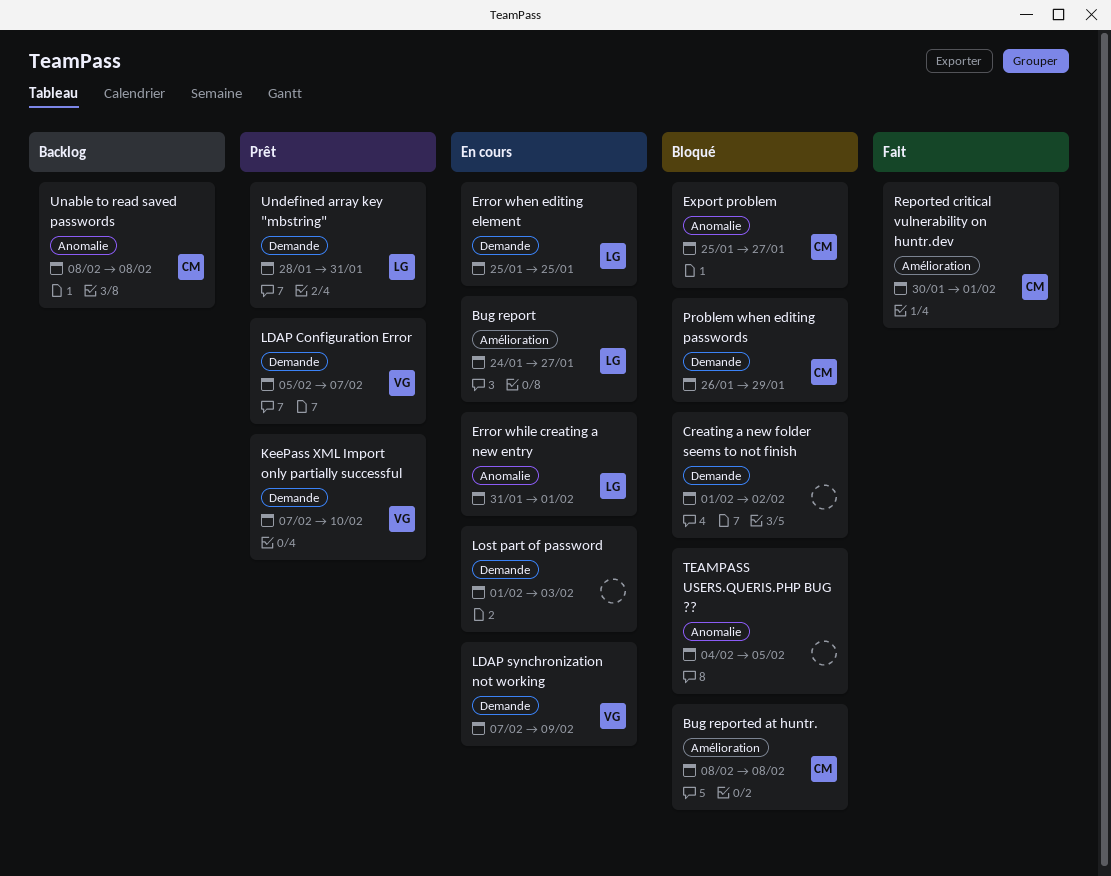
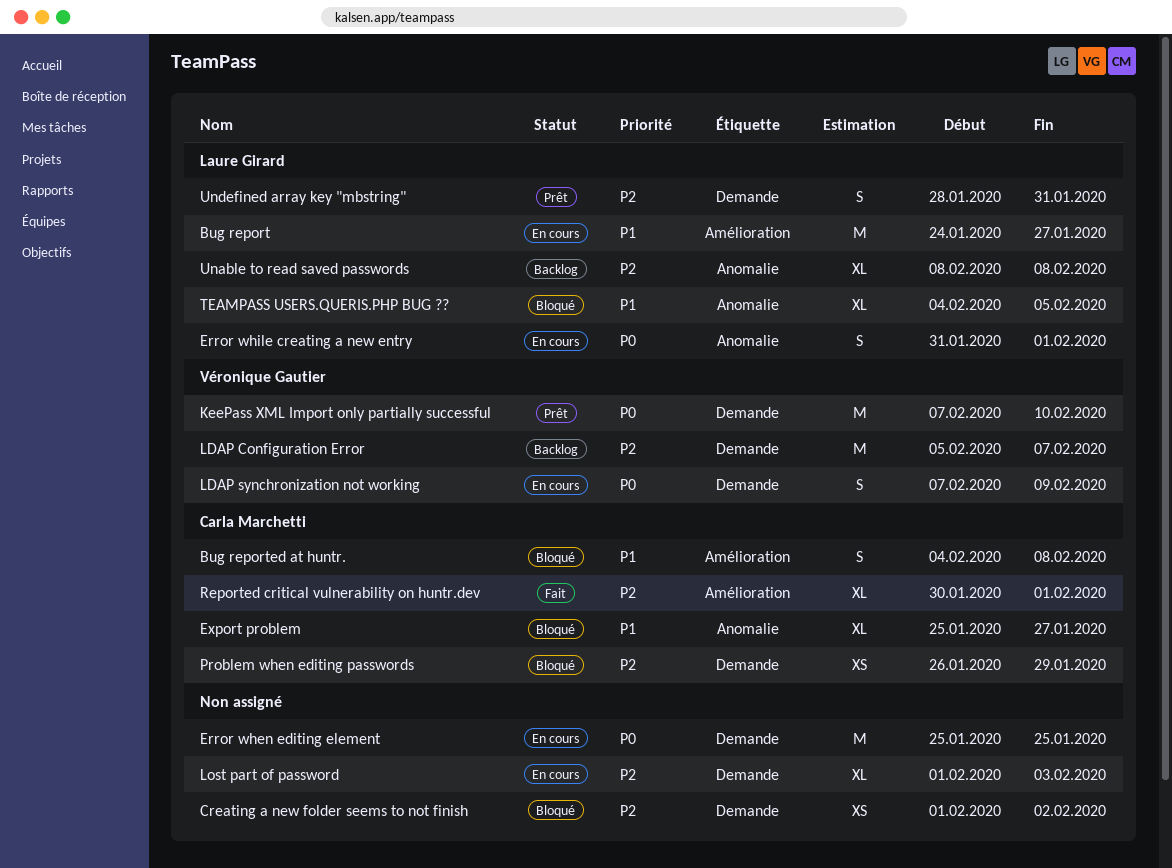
Bug reported at huntr., start: Feb 8 -> Feb 4
Error when editing element, owner: Laure Girard -> none
LDAP Configuration Error, status: Prêt -> Backlog
TEAMPASS USERS.QUERIS.PHP BUG ??, owner: none -> Laure Girard
Unable to read saved passwords, owner: Carla Marchetti -> Laure Girard

